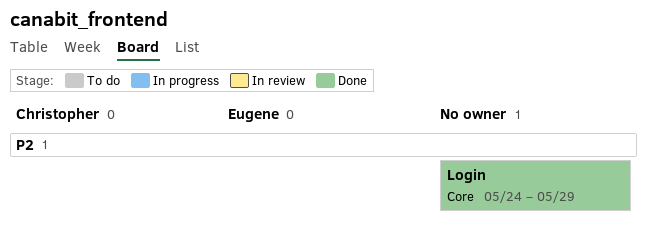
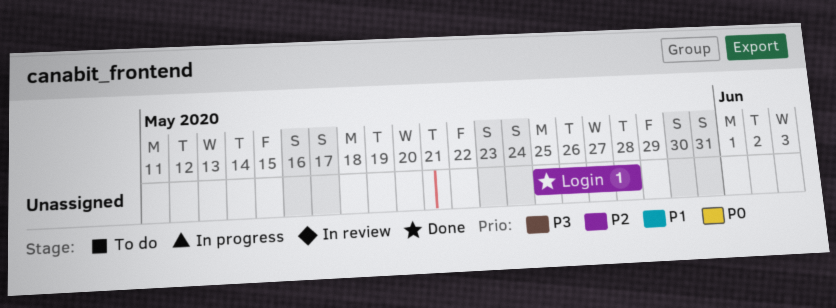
Login, start: May 24 -> May 25
Login, due: May 29 -> May 28

